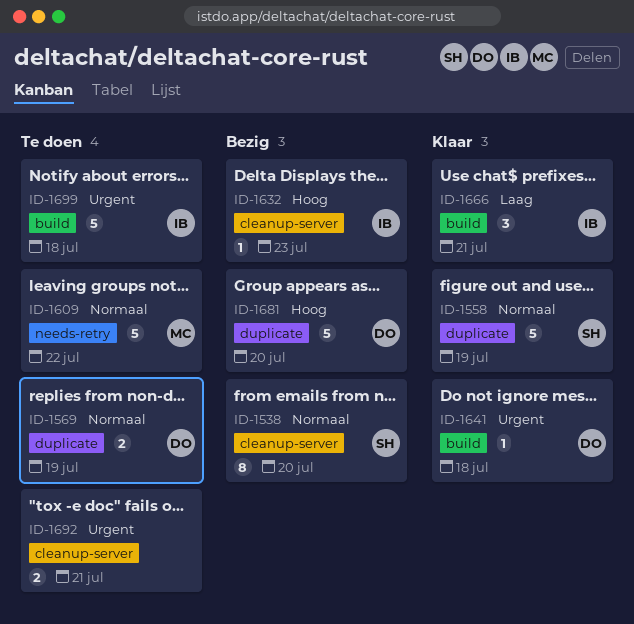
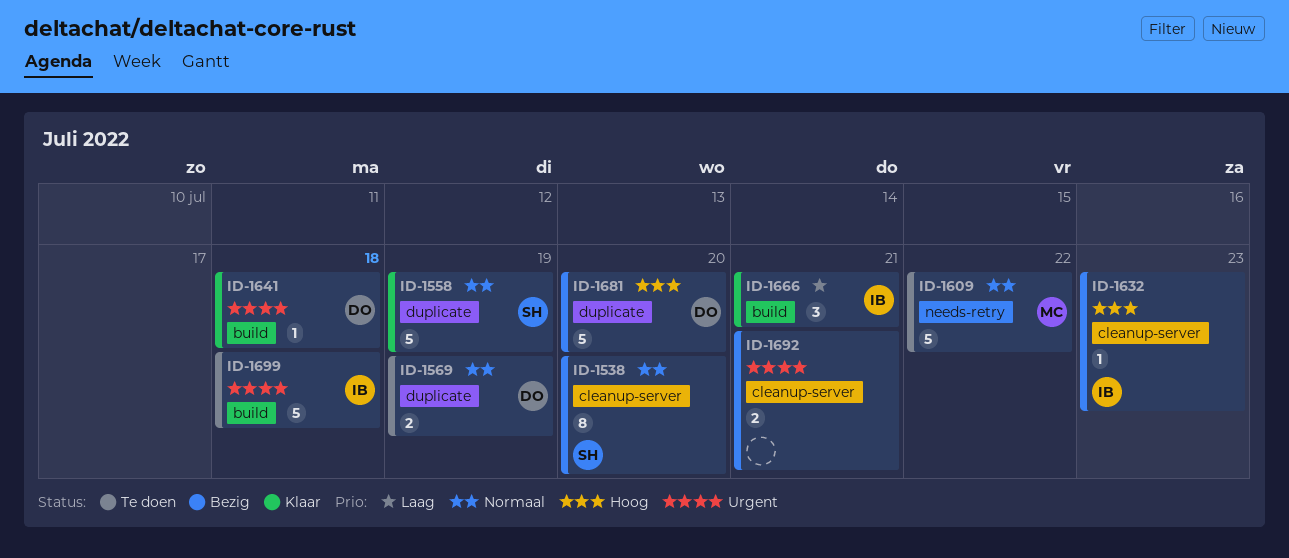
ID-1692, status: Te doen -> Bezig

